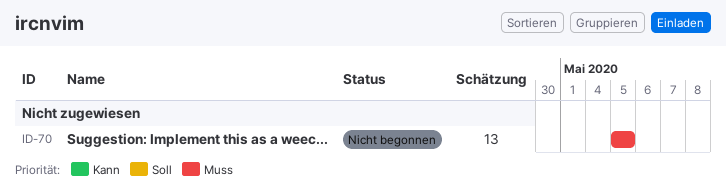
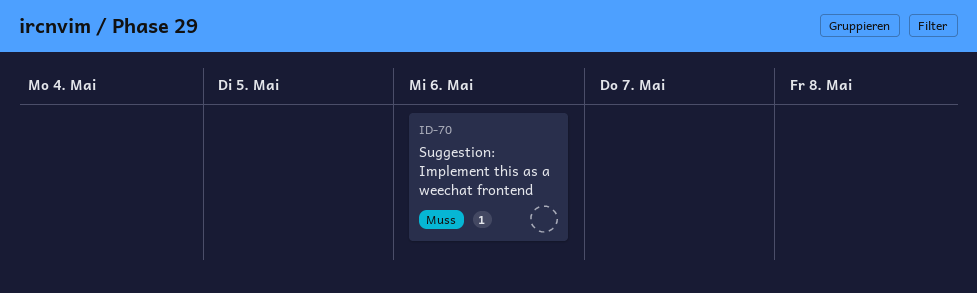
ID-70, estimate: 13 -> 1
ID-70, due: May 5 -> May 6

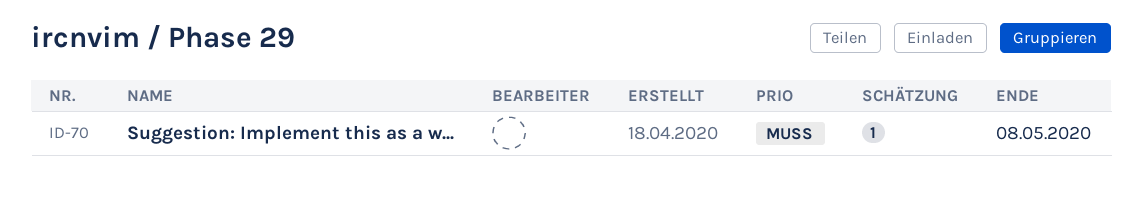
ID-70, due: May 6 -> May 8

